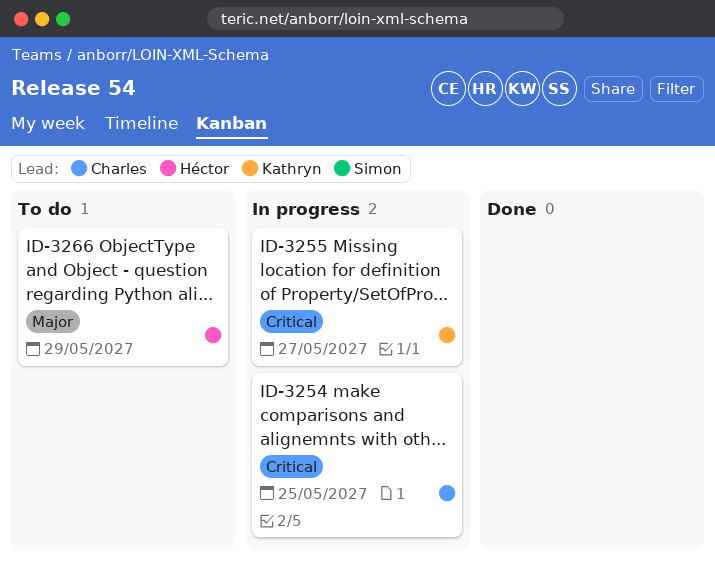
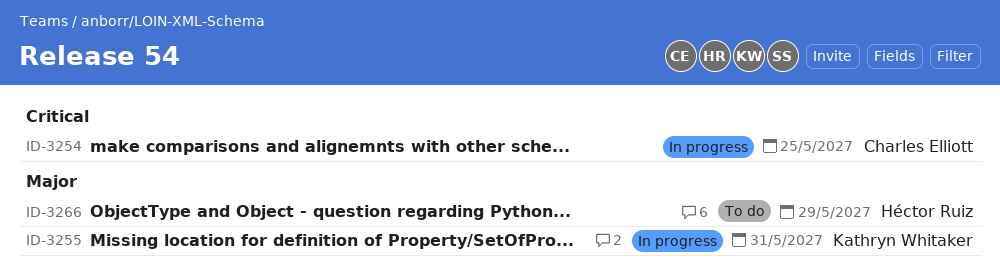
ID-3255, priority: Critical -> Major
ID-3255, due: May 27 -> May 31

